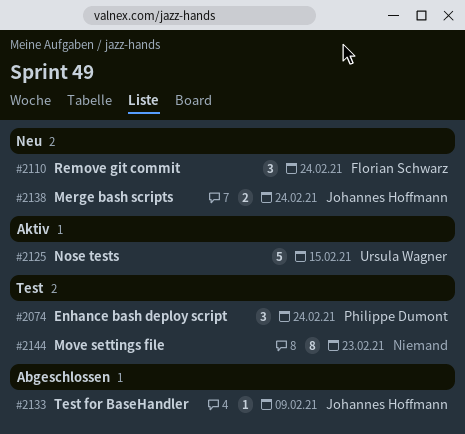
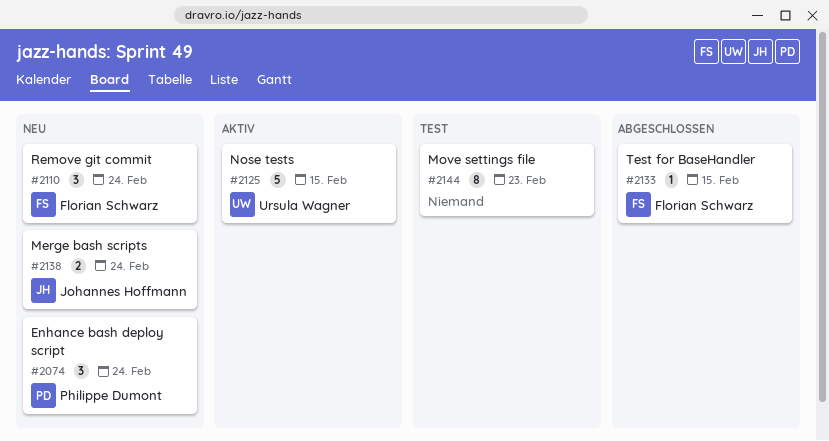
#2074, status: Test -> Neu
#2133, owner: Johannes Hoffmann -> Florian Schwarz
#2133, due: Feb 9 -> Feb 15

